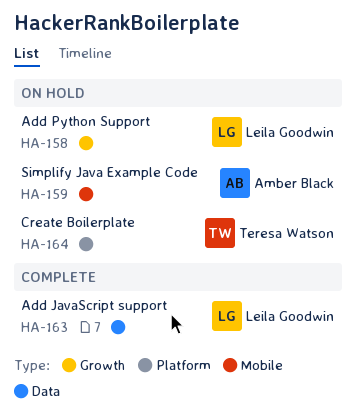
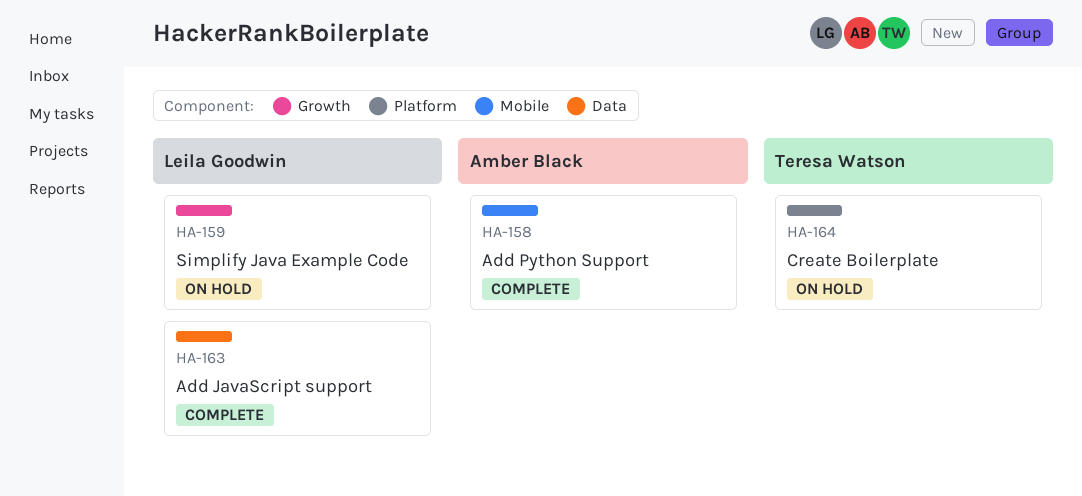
HA-158, status: On hold -> Complete
HA-158, owner: Leila Goodwin -> Amber Black
HA-158, label: Growth -> Mobile
HA-159, owner: Amber Black -> Leila Goodwin
HA-159, label: Mobile -> Growth

